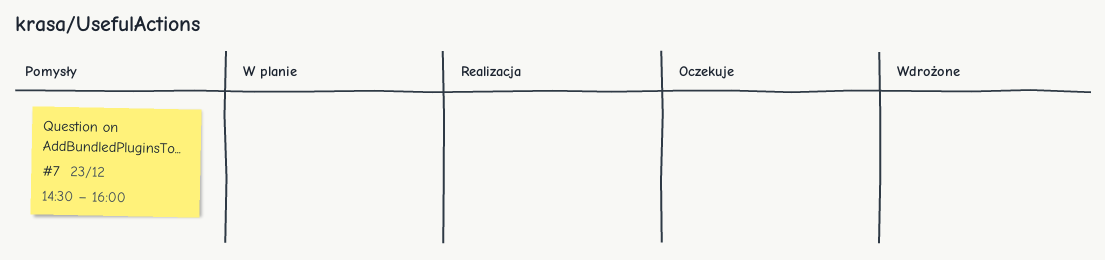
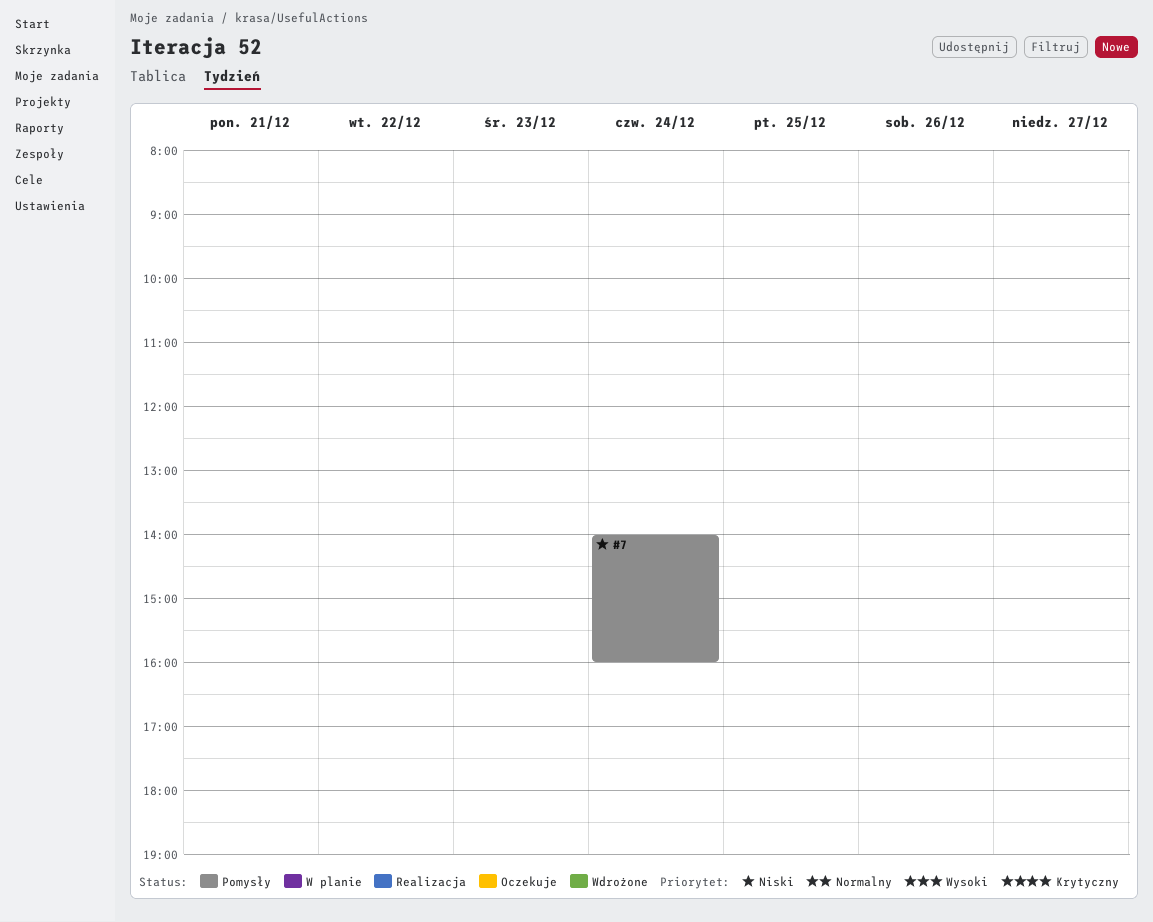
#7, day: Dec 23 -> Dec 24
#7, begins: 14:30 -> 14:00

